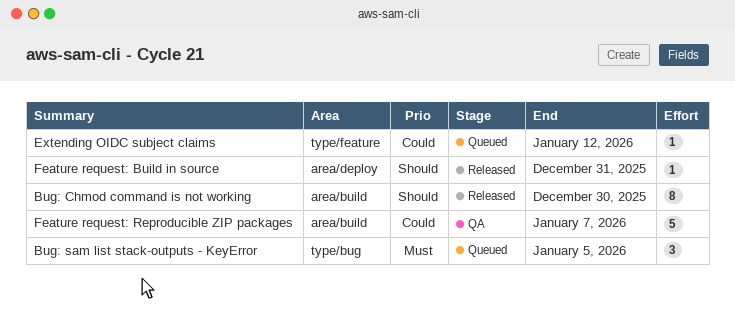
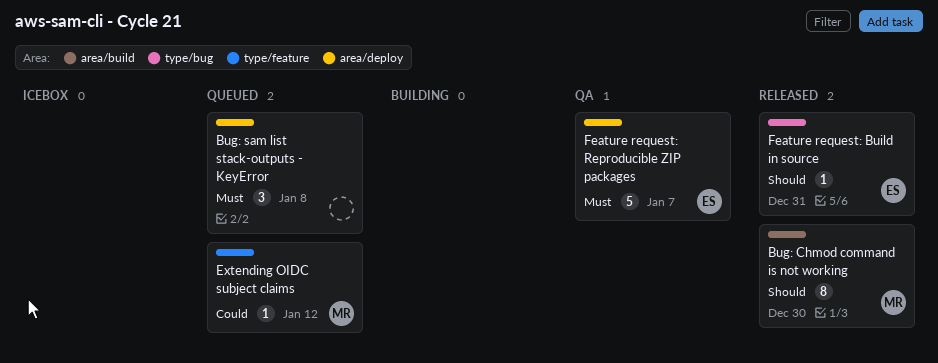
Bug: sam list stack-outputs - KeyError, label: type/bug -> area/deploy
Bug: sam list stack-outputs - KeyError, due: Jan 5 -> Jan 8
Feature request: Build in source, label: area/deploy -> type/bug
Feature request: Reproducible ZIP packages, priority: Could -> Must
Feature request: Reproducible ZIP packages, label: area/build -> area/deploy

